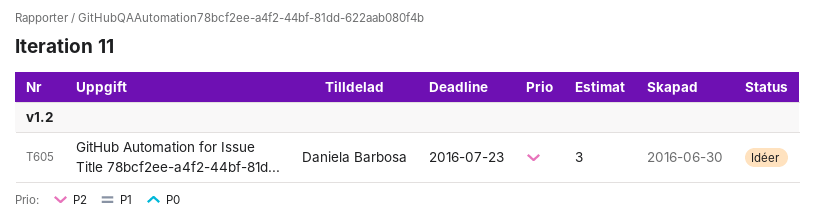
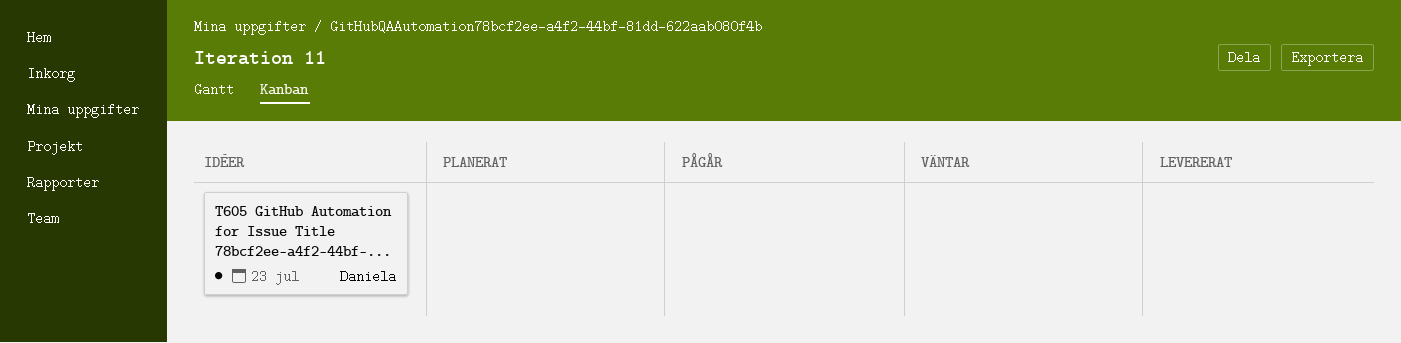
T605, estimate: 3 -> 1

